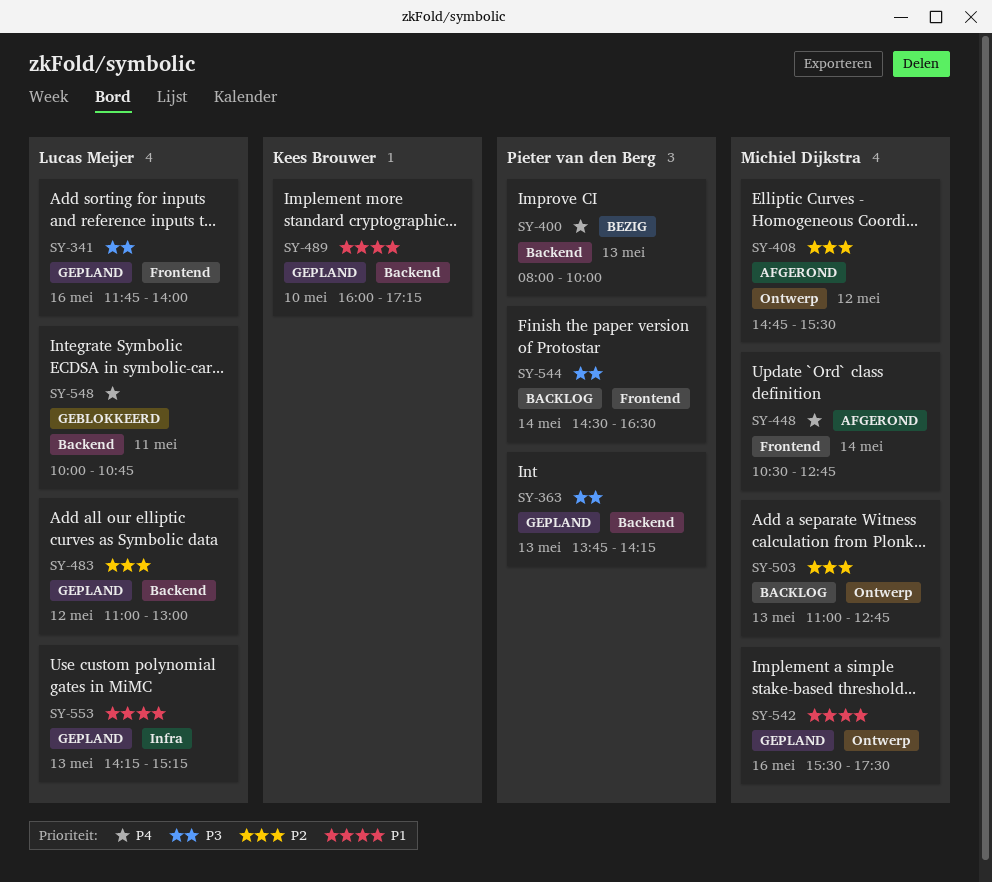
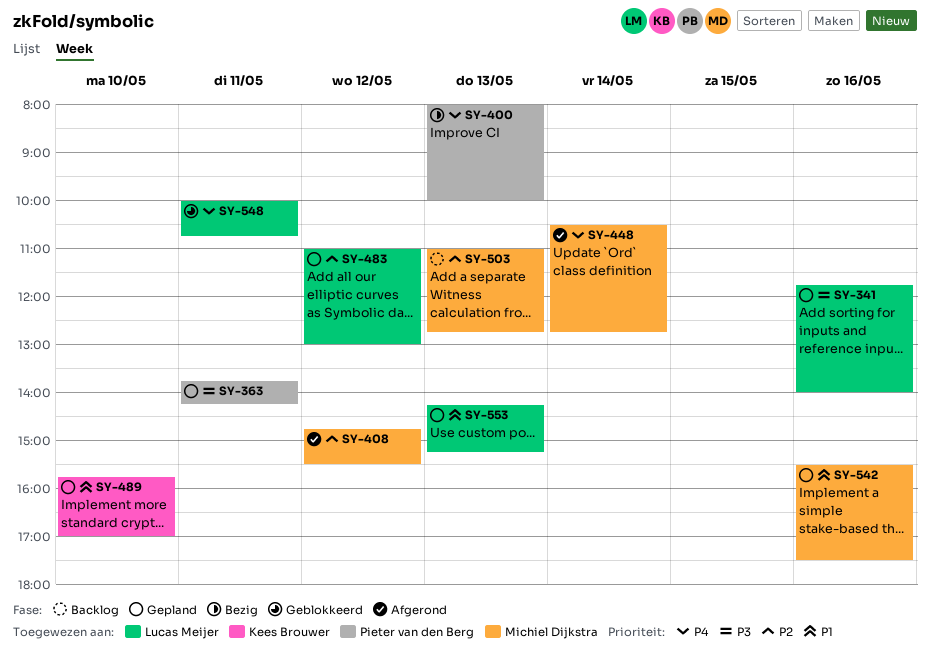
SY-363, day: May 13 -> May 11
SY-489, begins: 16:00 -> 15:45
SY-489, ends: 17:15 -> 17:00
SY-544: present -> none

